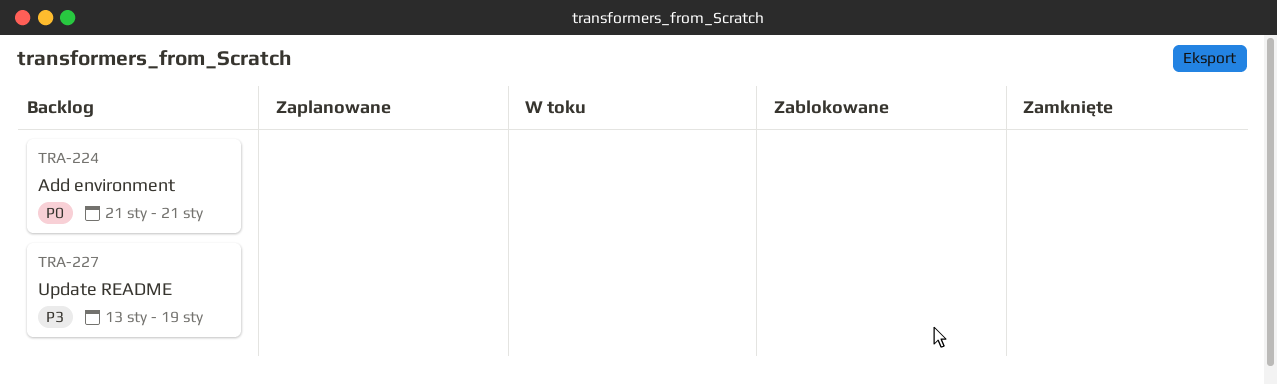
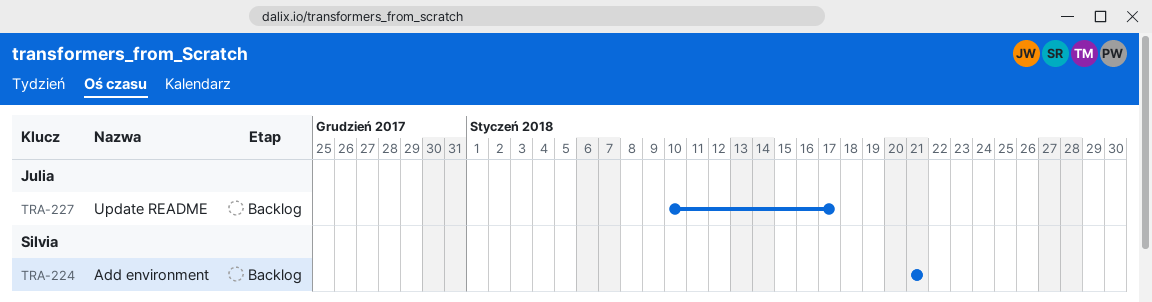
TRA-227, start: Jan 13 -> Jan 10
TRA-227, due: Jan 19 -> Jan 17

